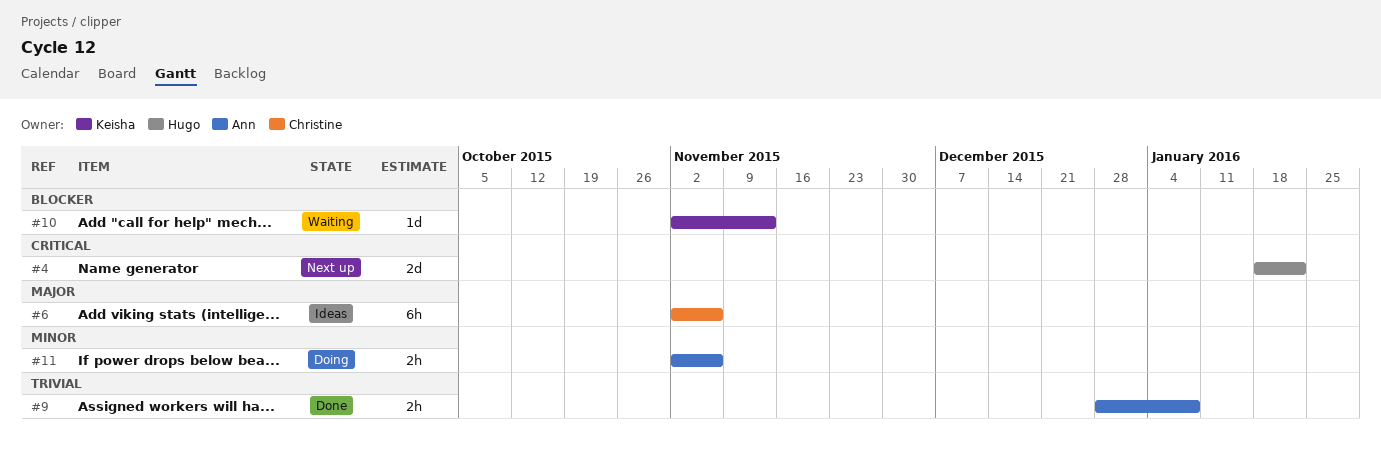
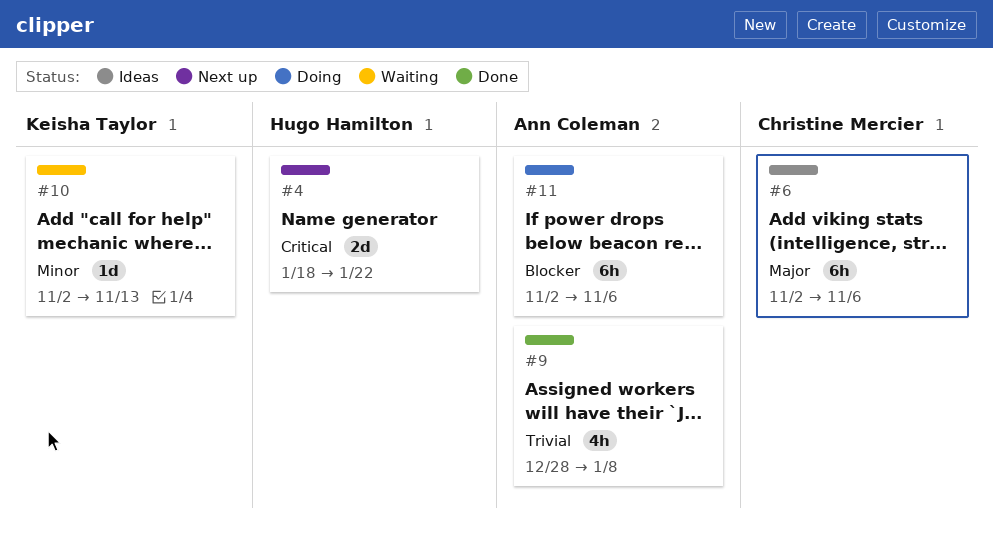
#9, estimate: 2h -> 4h
#10, priority: Blocker -> Minor
#11, priority: Minor -> Blocker
#11, estimate: 2h -> 6h

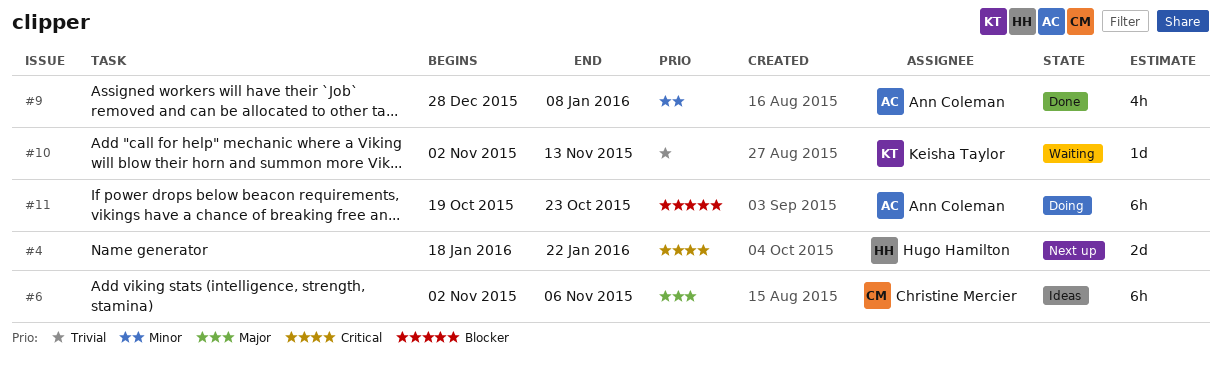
#9, priority: Trivial -> Minor
#10, priority: Minor -> Trivial
#11, start: Nov 2 -> Oct 19
#11, due: Nov 6 -> Oct 23

